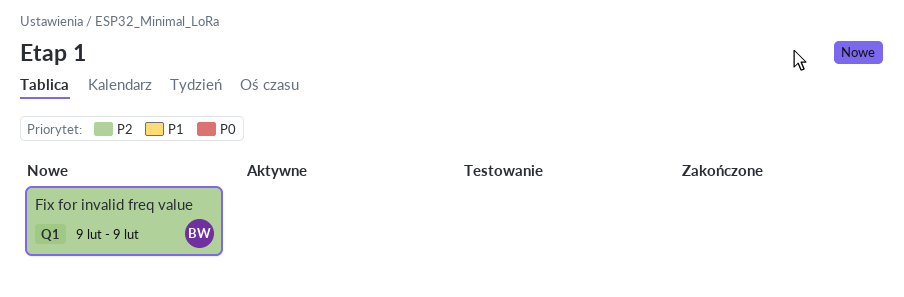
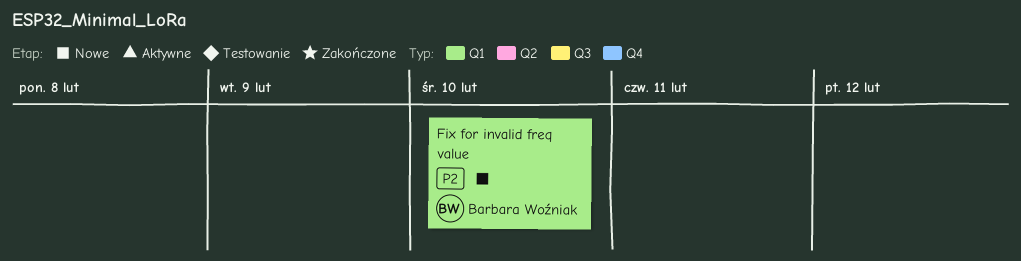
Fix for invalid freq value, due: Feb 9 -> Feb 10

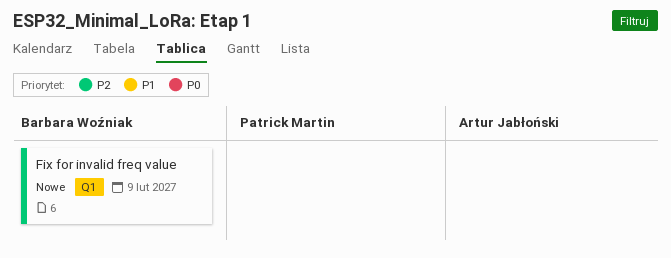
Fix for invalid freq value, due: Feb 10 -> Feb 9

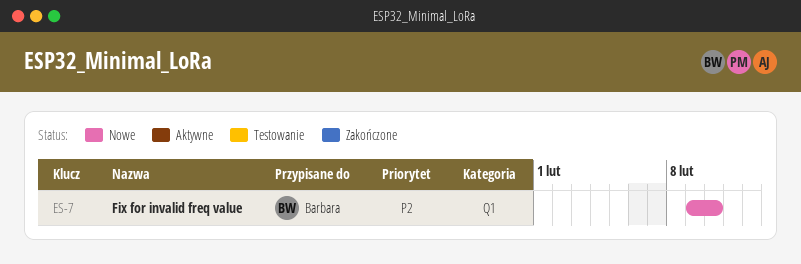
Fix for invalid freq value, due: Feb 9 -> Feb 10

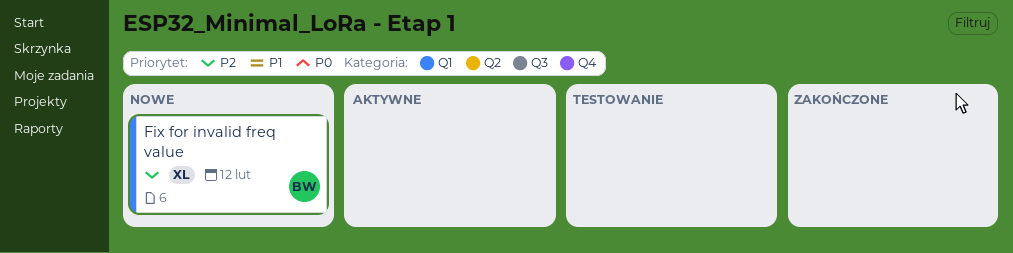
Fix for invalid freq value, due: Feb 10 -> Feb 12

